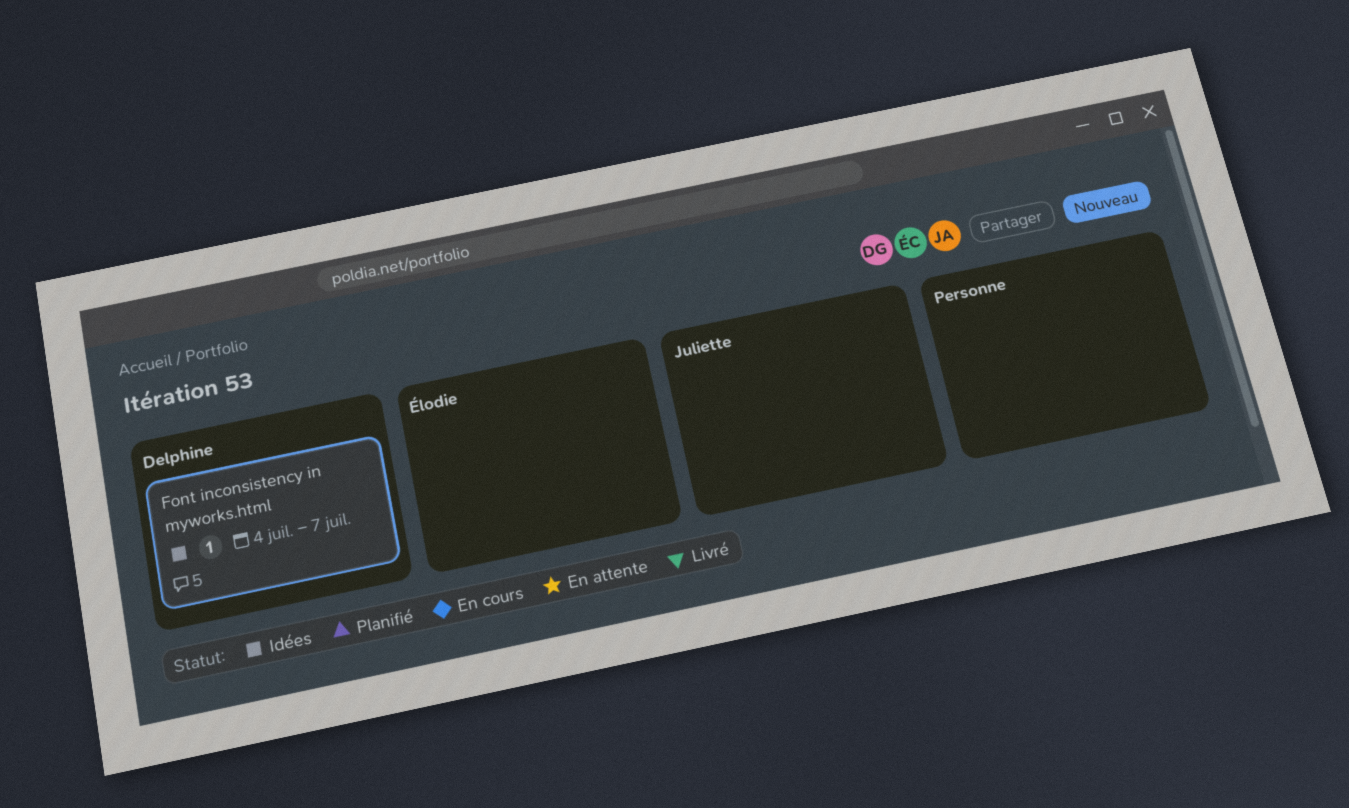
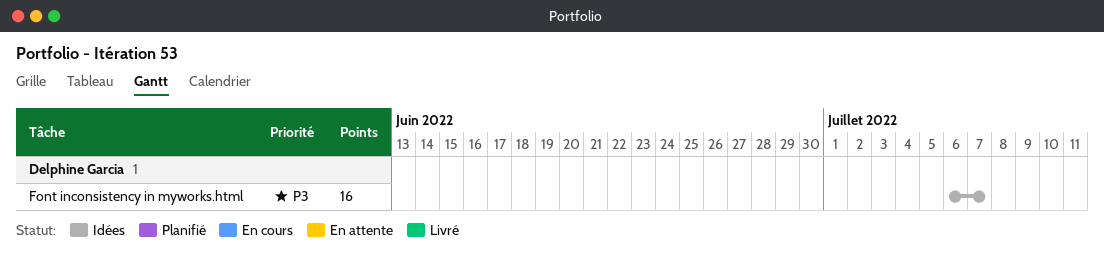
Font inconsistency in myworks.html, estimate: 1 -> 16
Font inconsistency in myworks.html, start: Jul 4 -> Jul 6

